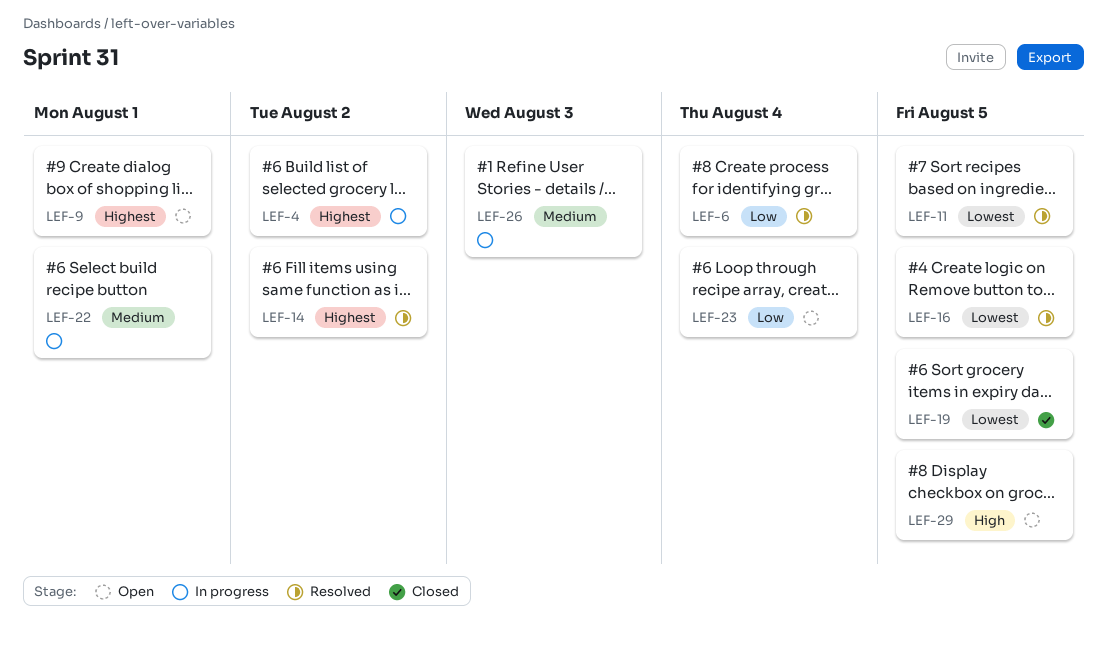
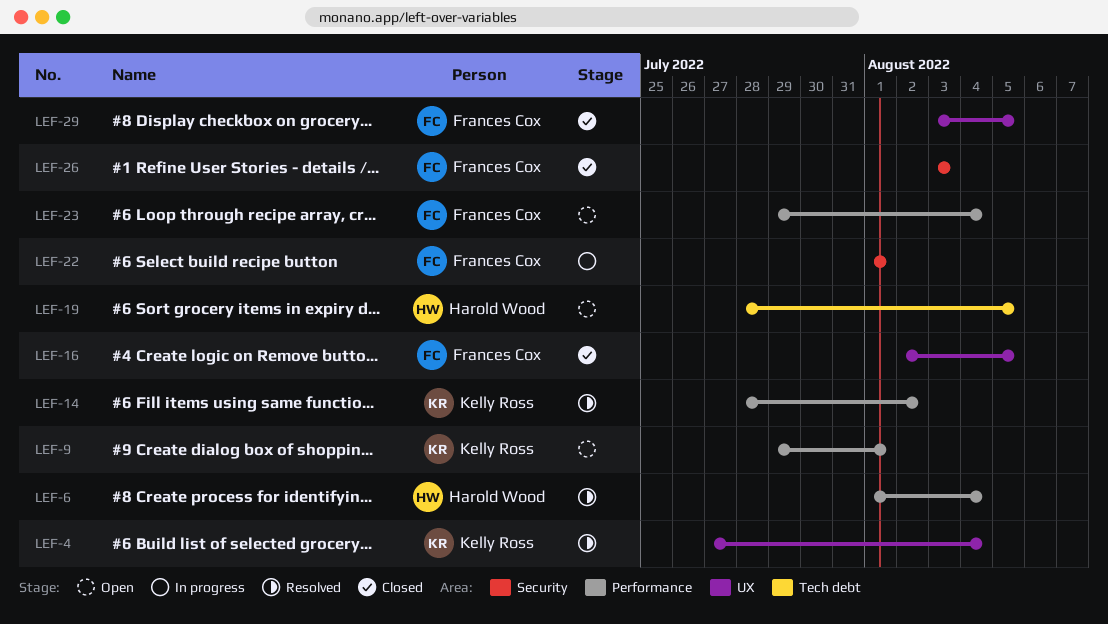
LEF-4, status: In progress -> Resolved
LEF-4, due: Aug 2 -> Aug 4
LEF-11: present -> none
LEF-16, status: Resolved -> Closed
LEF-19, status: Closed -> Open
LEF-26, status: In progress -> Closed
LEF-29, status: Open -> Closed

